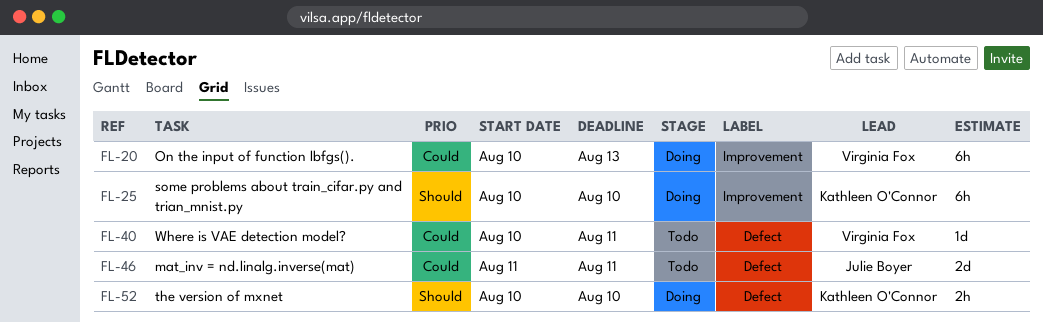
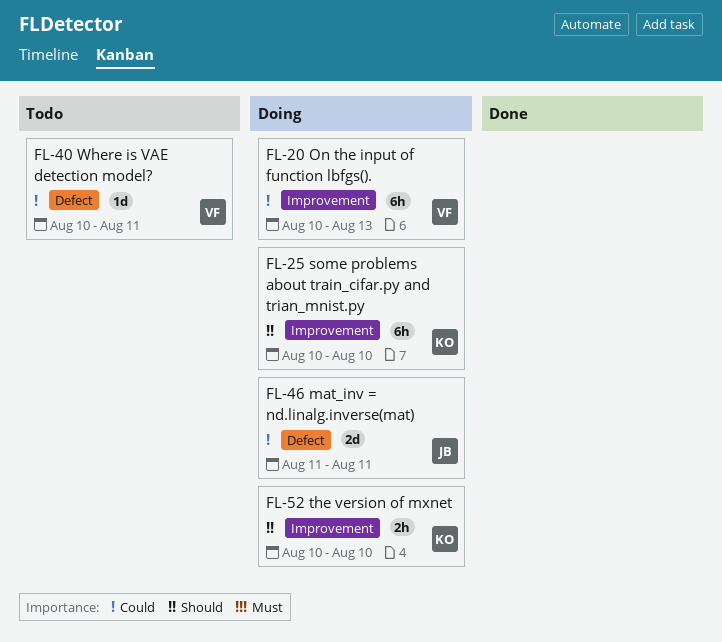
FL-46, status: Todo -> Doing
FL-52, label: Defect -> Improvement

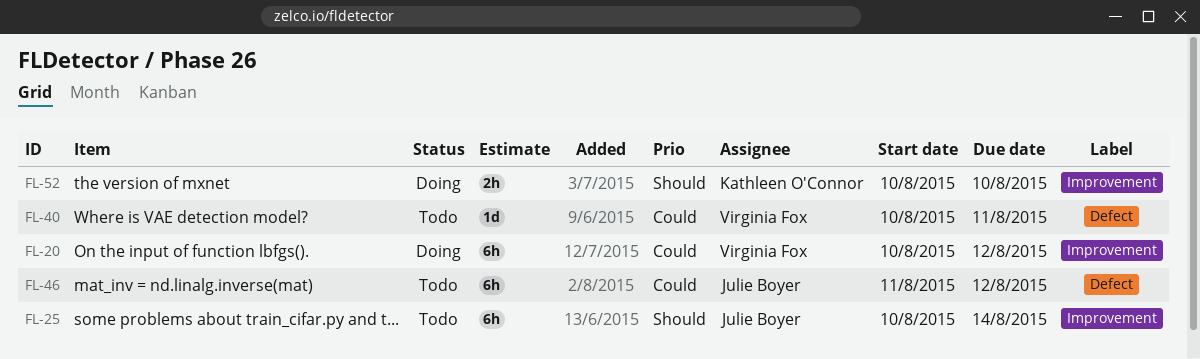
FL-20, due: Aug 13 -> Aug 12
FL-25, status: Doing -> Todo
FL-25, owner: Kathleen O'Connor -> Julie Boyer
FL-25, due: Aug 10 -> Aug 14
FL-46, status: Doing -> Todo
FL-46, estimate: 2d -> 6h
FL-46, due: Aug 11 -> Aug 12

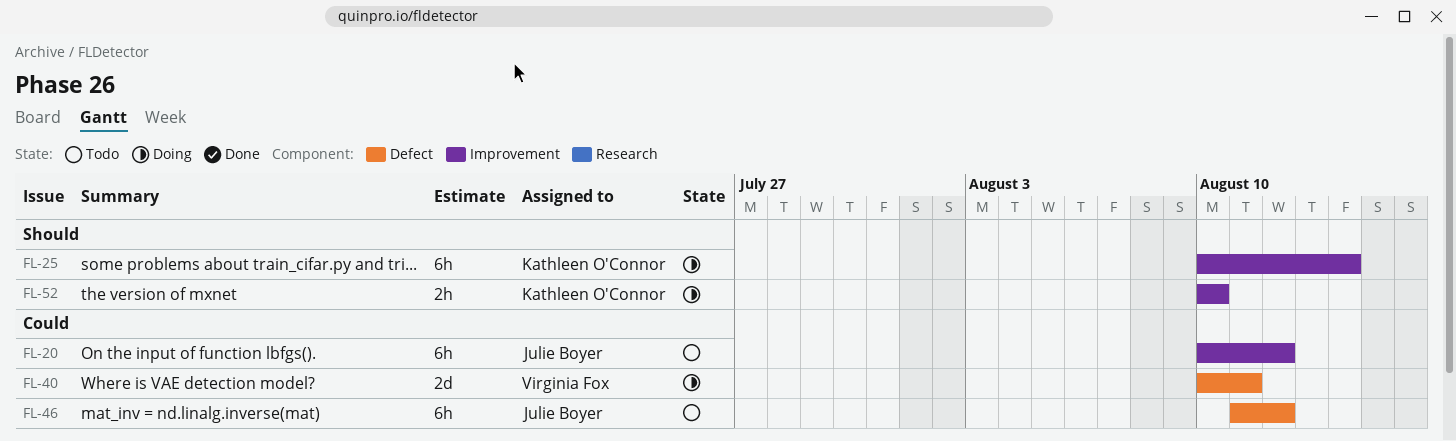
FL-20, status: Doing -> Todo
FL-20, owner: Virginia Fox -> Julie Boyer
FL-25, status: Todo -> Doing
FL-25, owner: Julie Boyer -> Kathleen O'Connor
FL-40, status: Todo -> Doing
FL-40, estimate: 1d -> 2d

